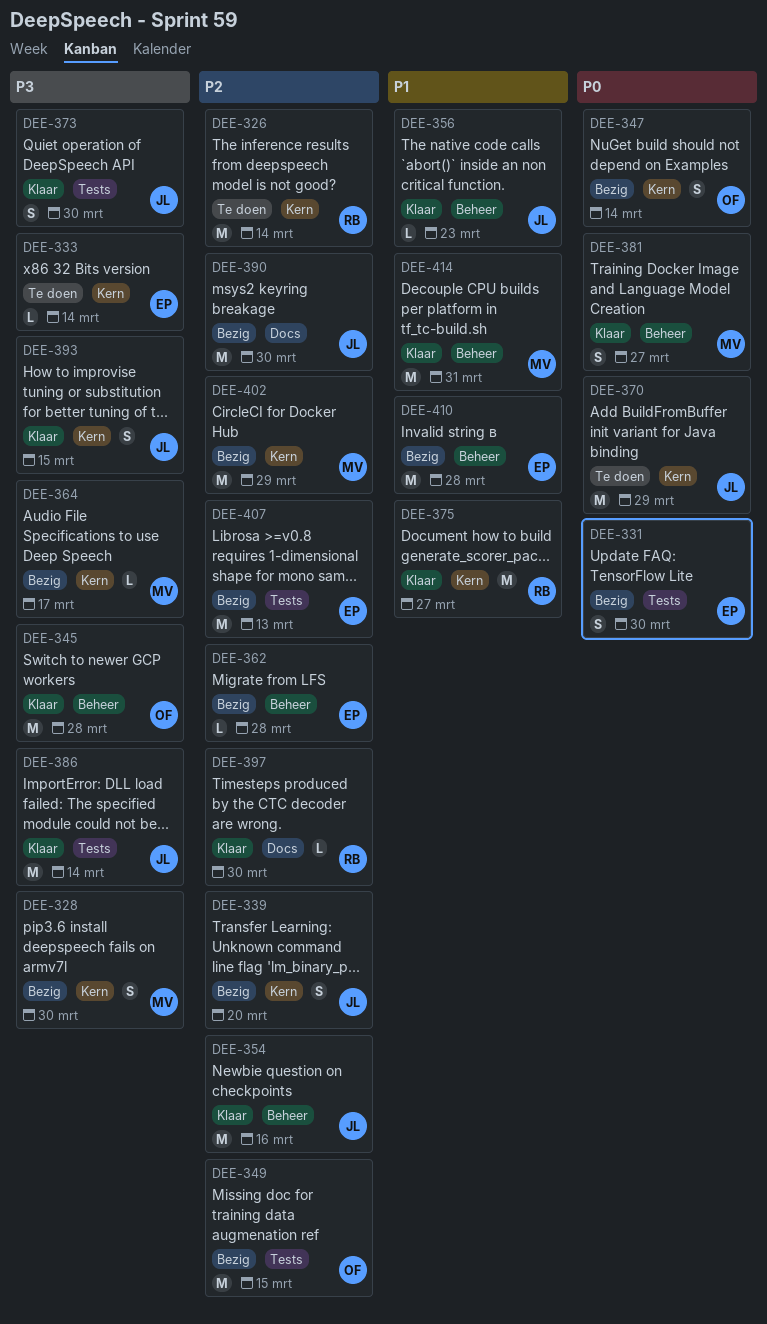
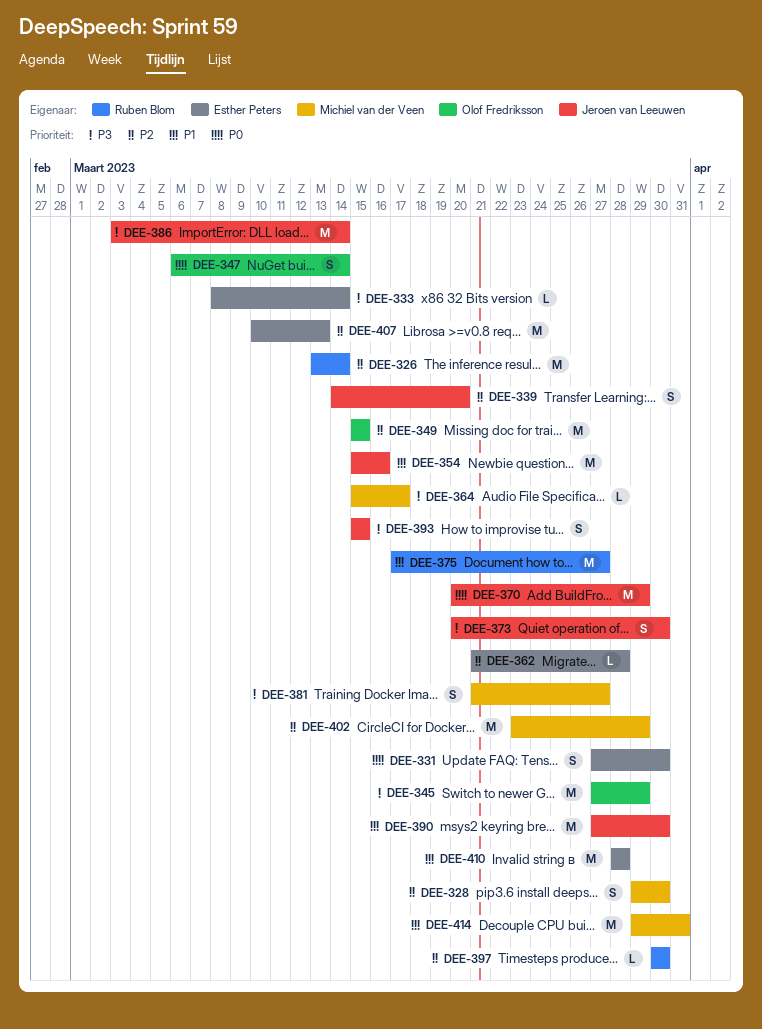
DEE-328, priority: P3 -> P2
DEE-345, due: Mar 28 -> Mar 29
DEE-354, priority: P2 -> P1
DEE-356: present -> none
DEE-381, priority: P0 -> P3
DEE-390, priority: P2 -> P1

